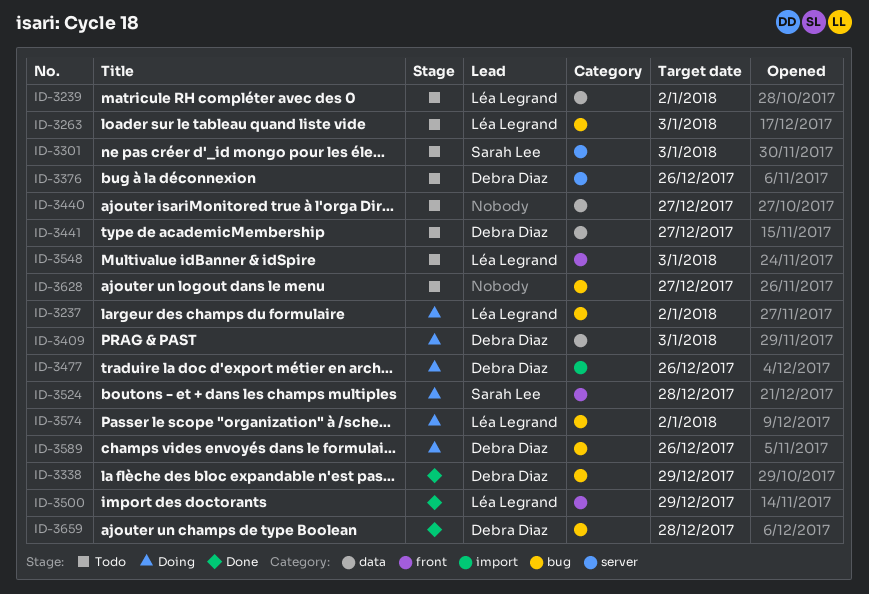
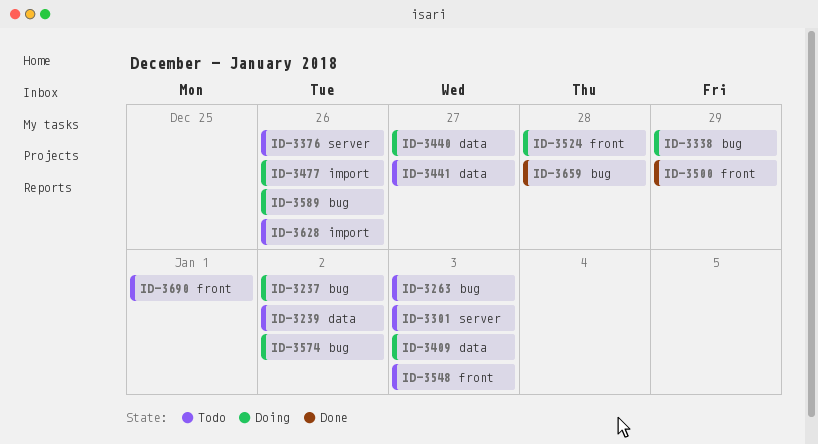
ID-3338, status: Done -> Doing
ID-3440, status: Todo -> Doing
ID-3628, label: bug -> import
ID-3628, due: Dec 27 -> Dec 26
ID-3690: none -> present

